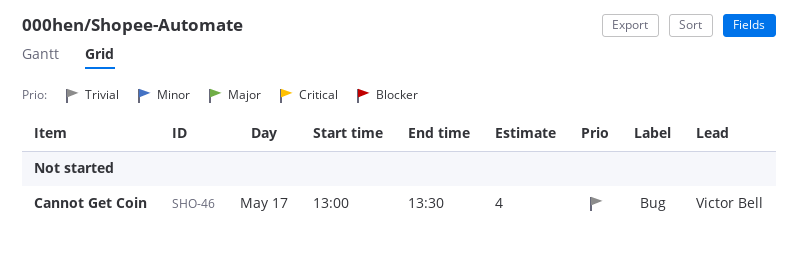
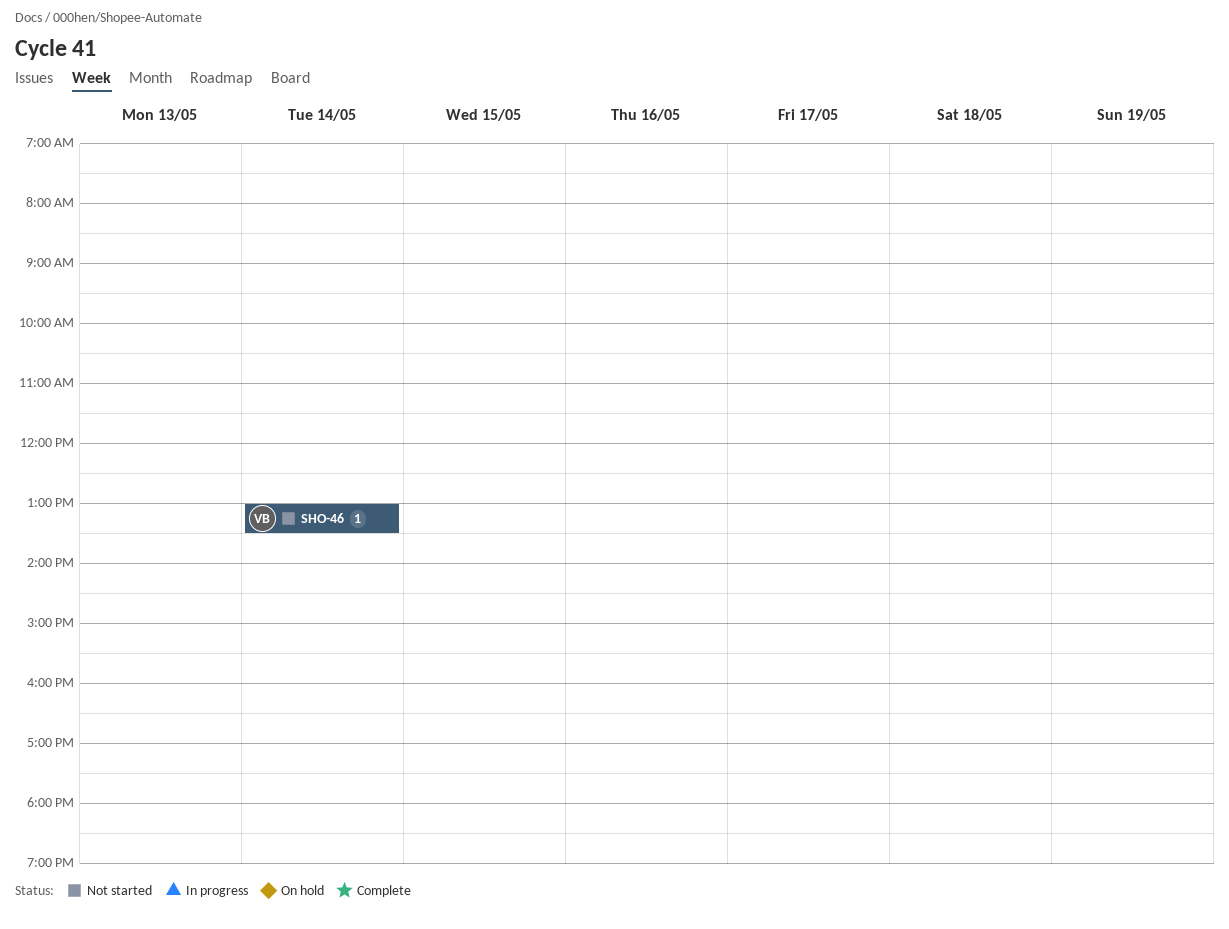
SHO-46, estimate: 4 -> 1
SHO-46, day: May 17 -> May 14

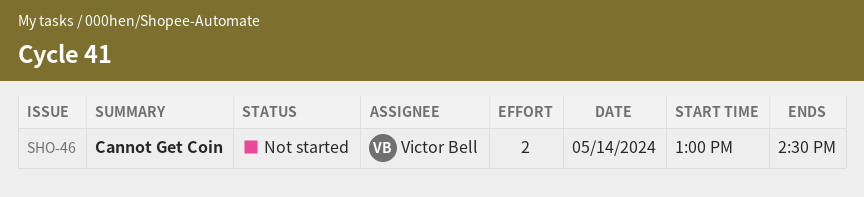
SHO-46, estimate: 1 -> 2
SHO-46, ends: 13:30 -> 14:30

